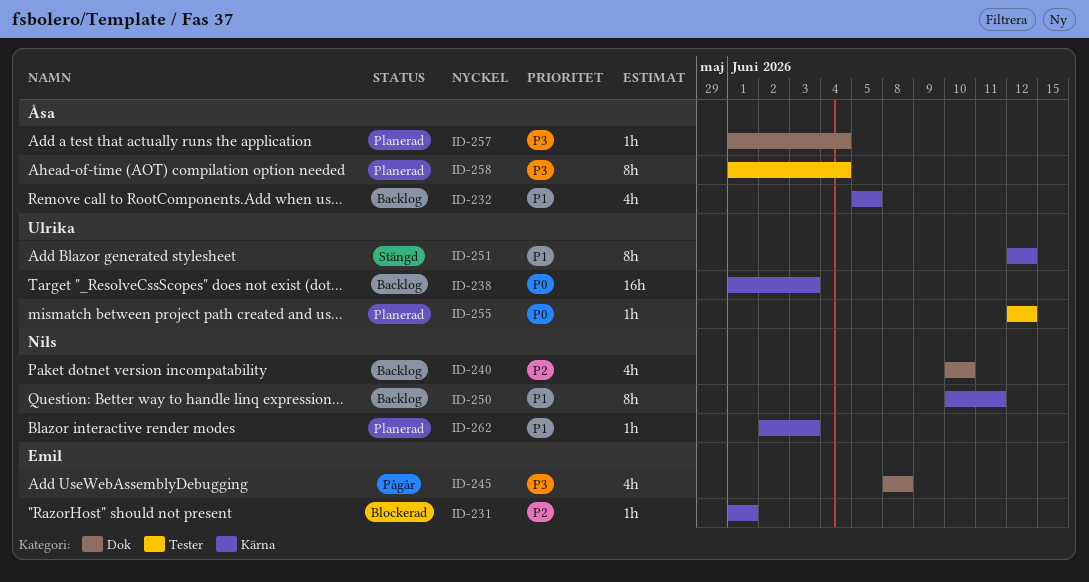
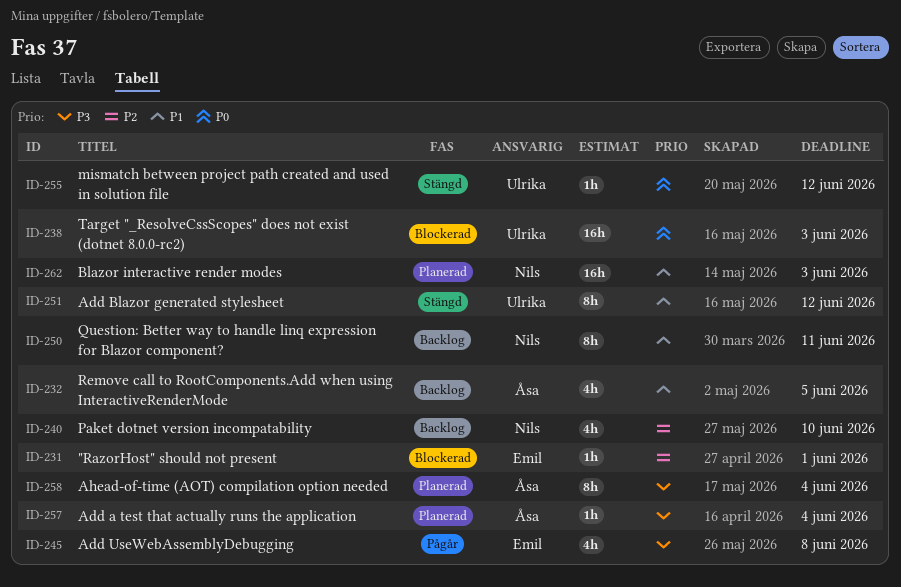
ID-238, status: Backlog -> Blockerad
ID-255, status: Planerad -> Stängd
ID-262, estimate: 1h -> 16h

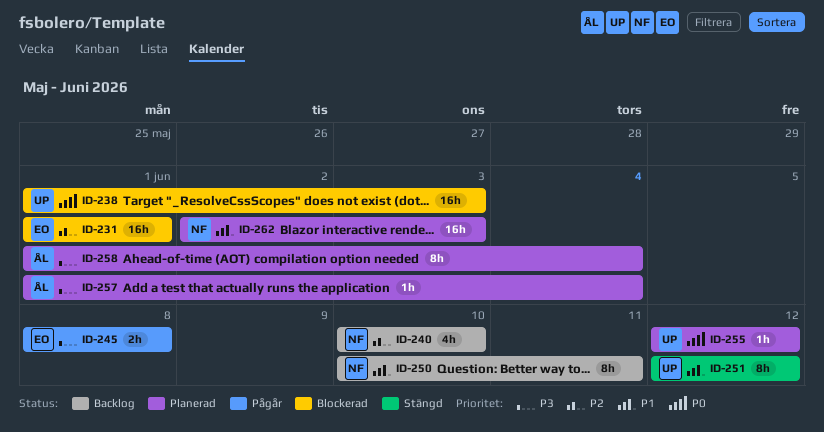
ID-231, estimate: 1h -> 16h
ID-232: present -> none
ID-245, estimate: 4h -> 2h
ID-255, status: Stängd -> Planerad

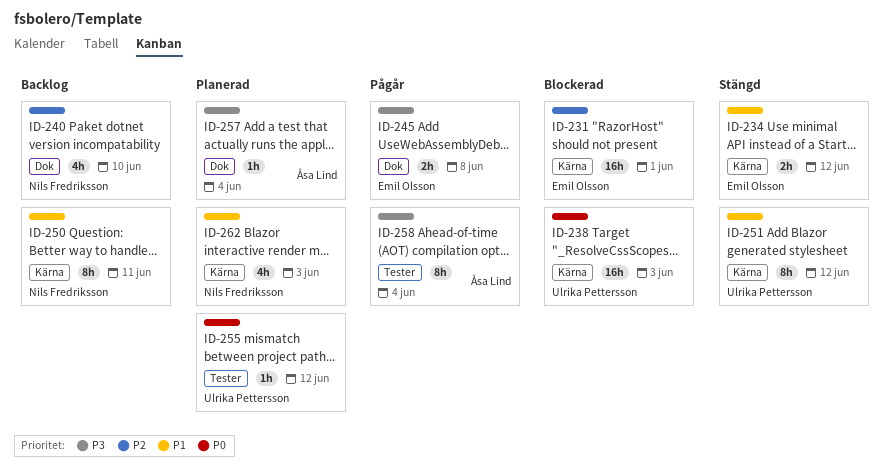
ID-234: none -> present
ID-258, status: Planerad -> Pågår
ID-262, estimate: 16h -> 4h

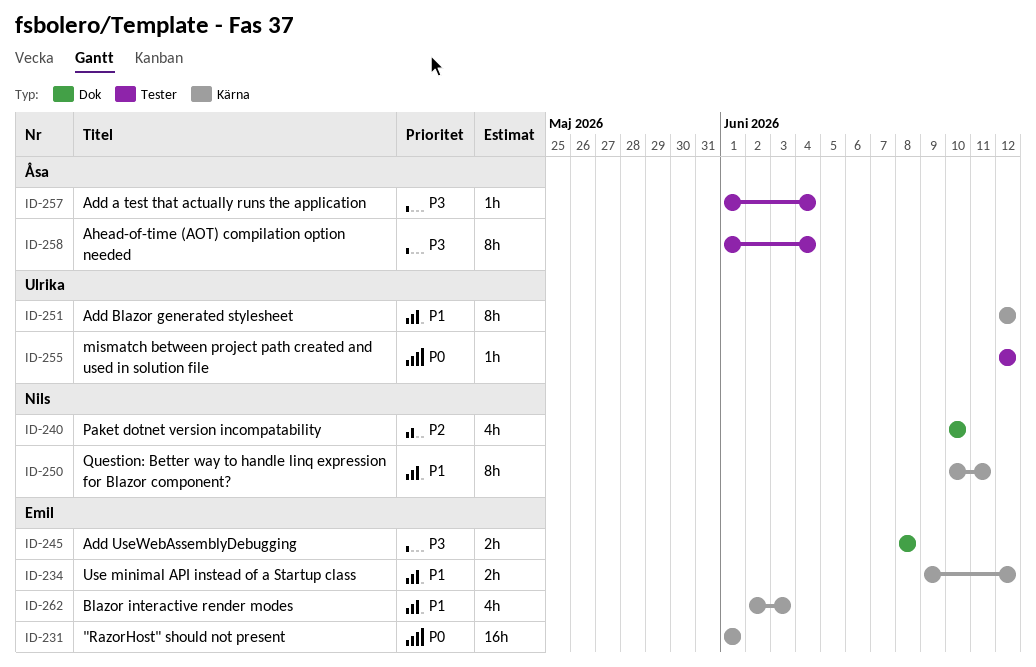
ID-231, priority: P2 -> P0
ID-238: present -> none
ID-257, label: Dok -> Tester
ID-262, owner: Nils Fredriksson -> Emil Olsson

